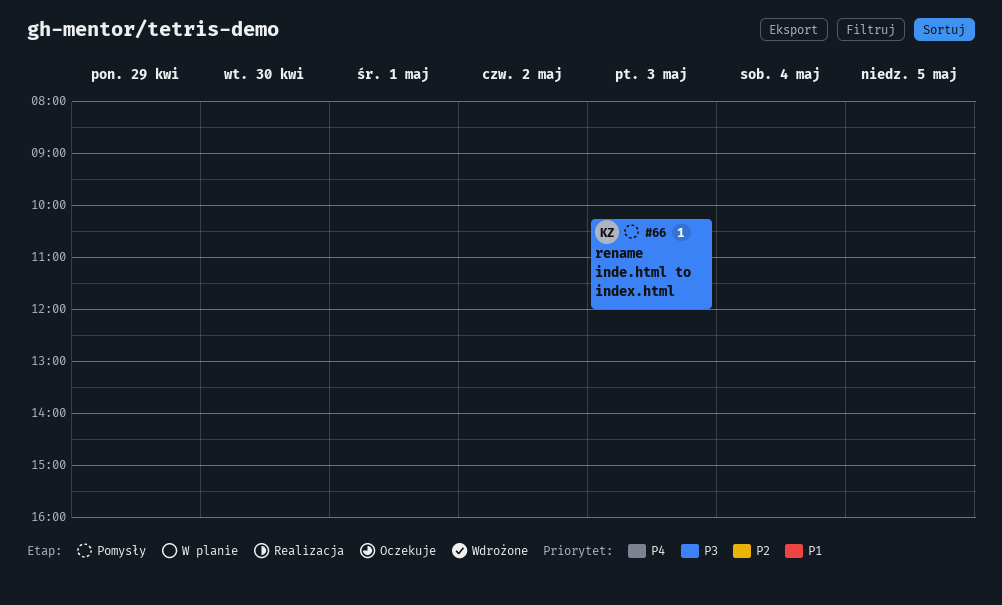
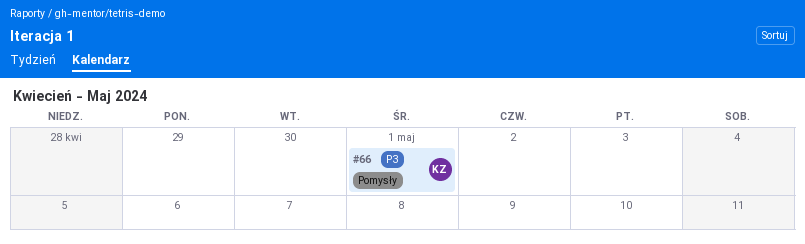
#66, day: May 3 -> May 1

